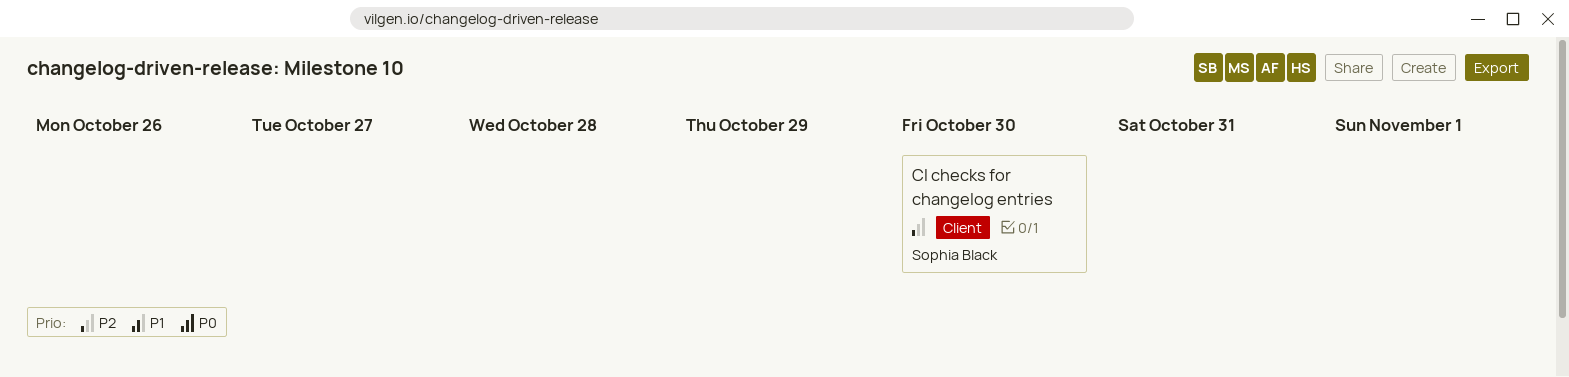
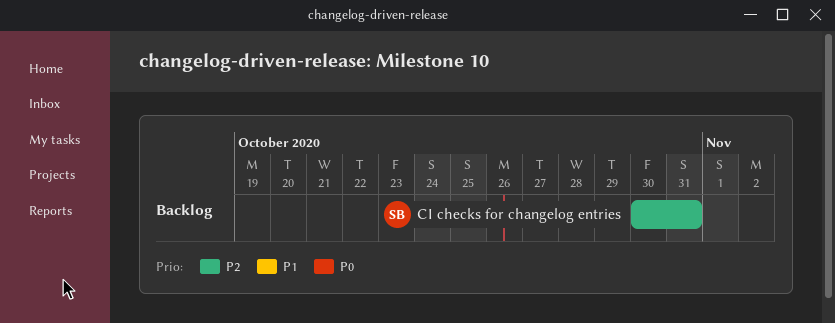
CI checks for changelog entries, due: Oct 30 -> Oct 31

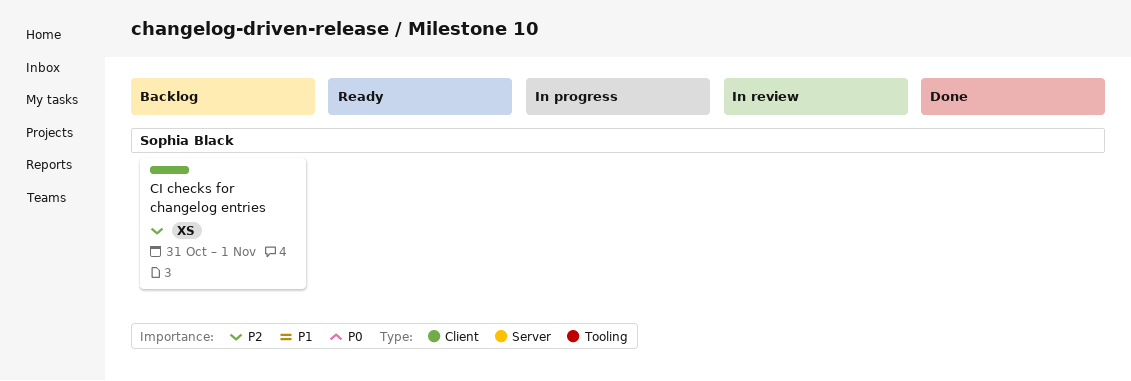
CI checks for changelog entries, start: Oct 30 -> Oct 31
CI checks for changelog entries, due: Oct 31 -> Nov 1

